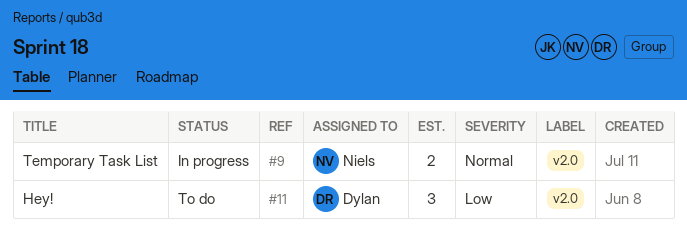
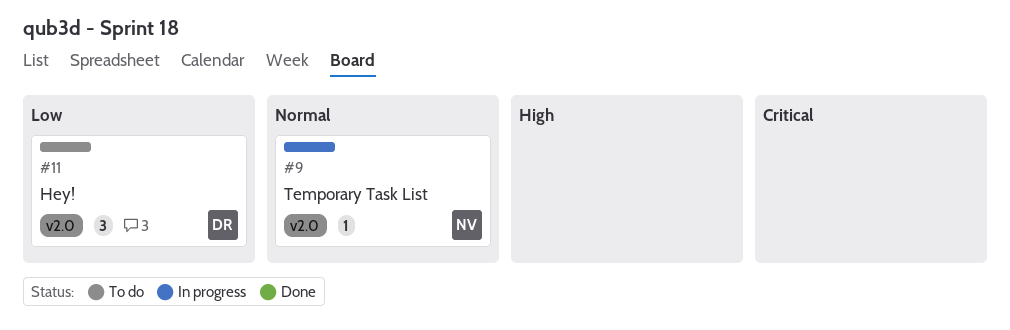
#9, estimate: 2 -> 1

